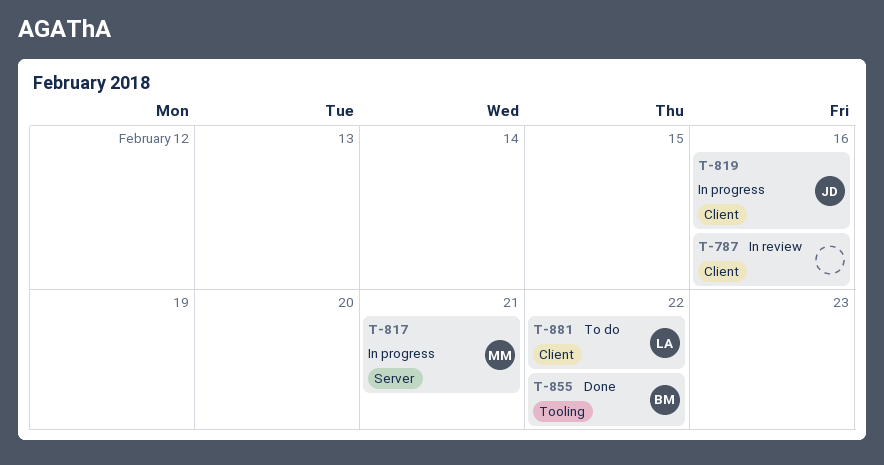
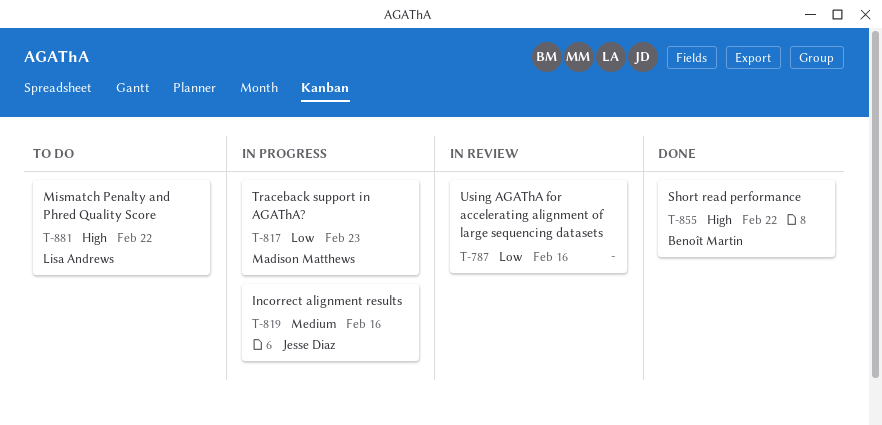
T-817, due: Feb 21 -> Feb 23

